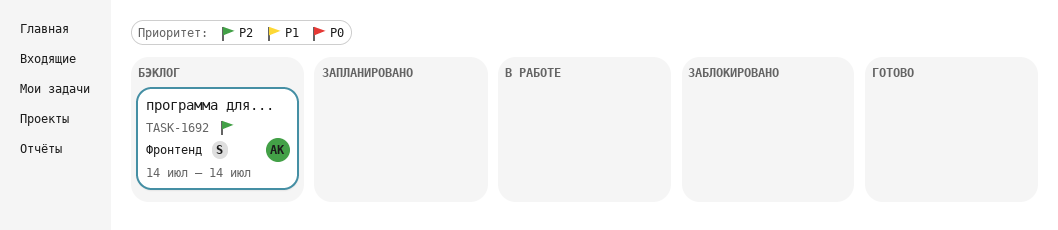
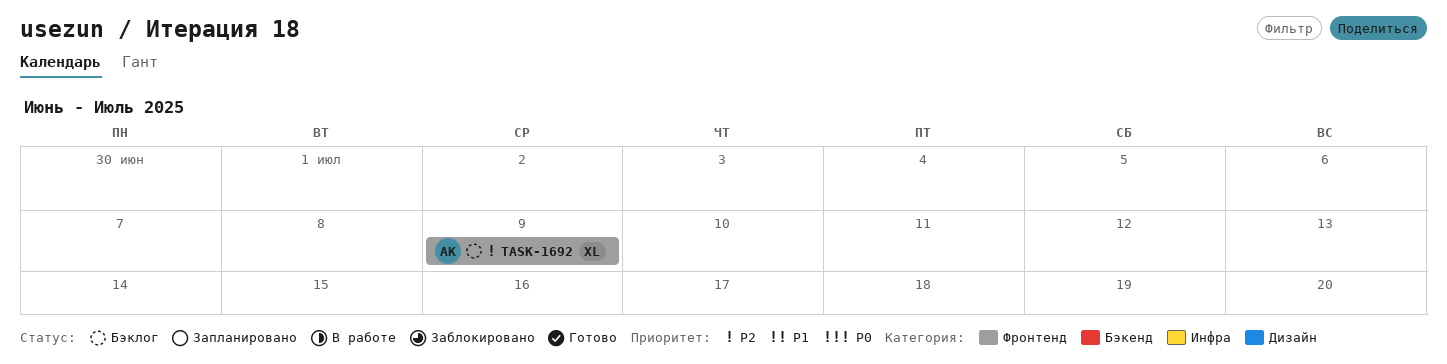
TASK-1692, estimate: S -> XL
TASK-1692, start: Jul 14 -> Jul 9
TASK-1692, due: Jul 14 -> Jul 9

